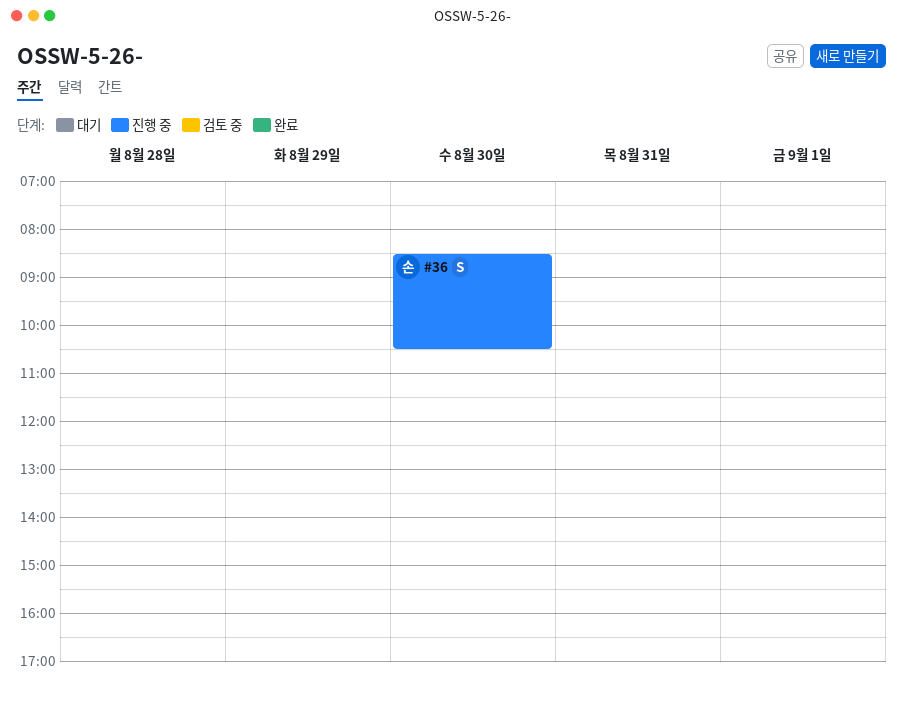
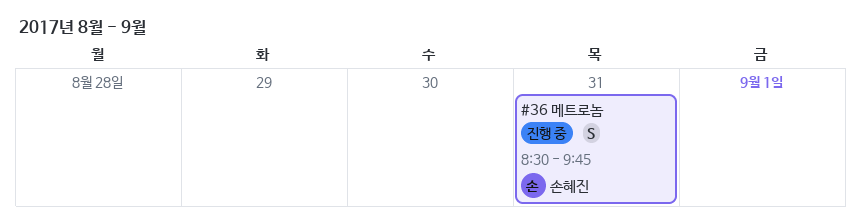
#36, day: Aug 30 -> Aug 31
#36, ends: 10:30 -> 09:45

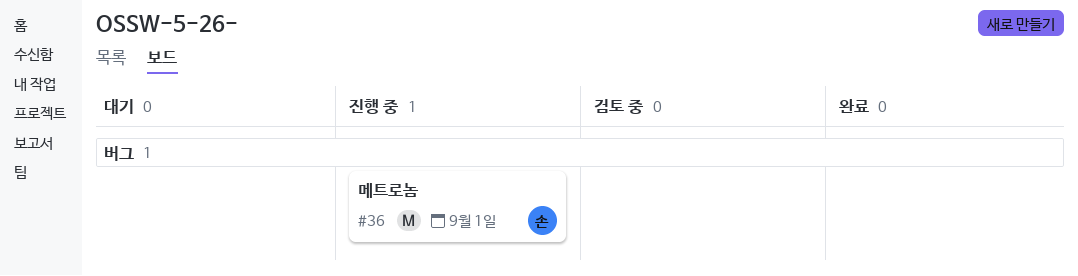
#36, estimate: S -> M
#36, day: Aug 31 -> Sep 1

